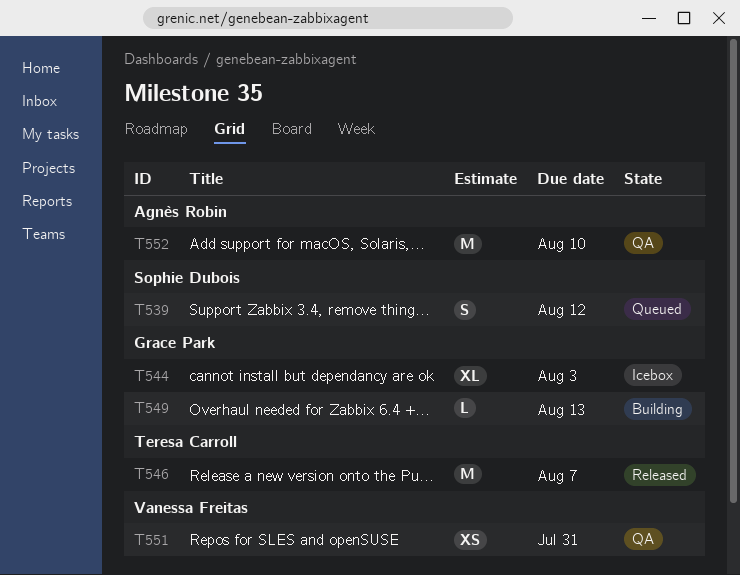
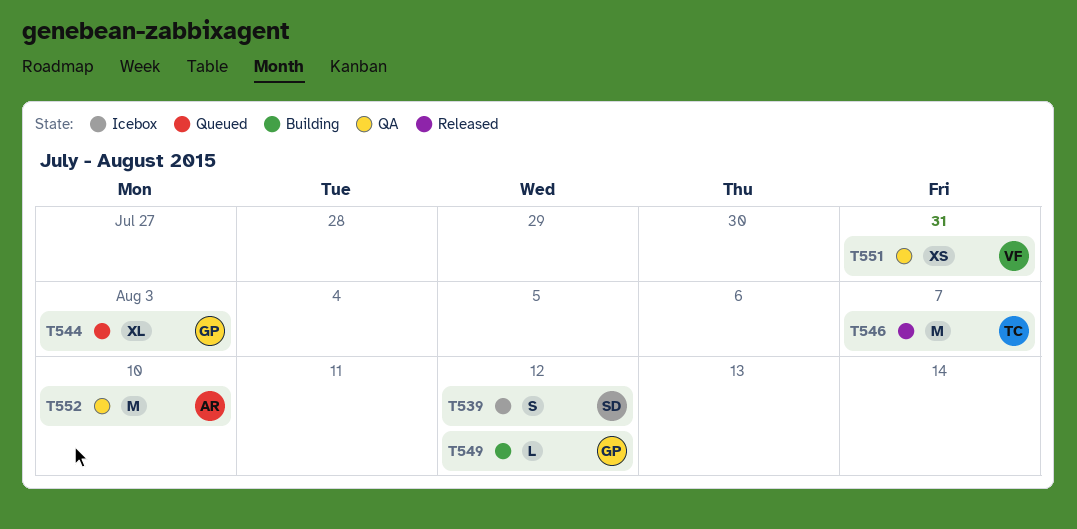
T539, status: Queued -> Icebox
T544, status: Icebox -> Queued
T549, due: Aug 13 -> Aug 12

